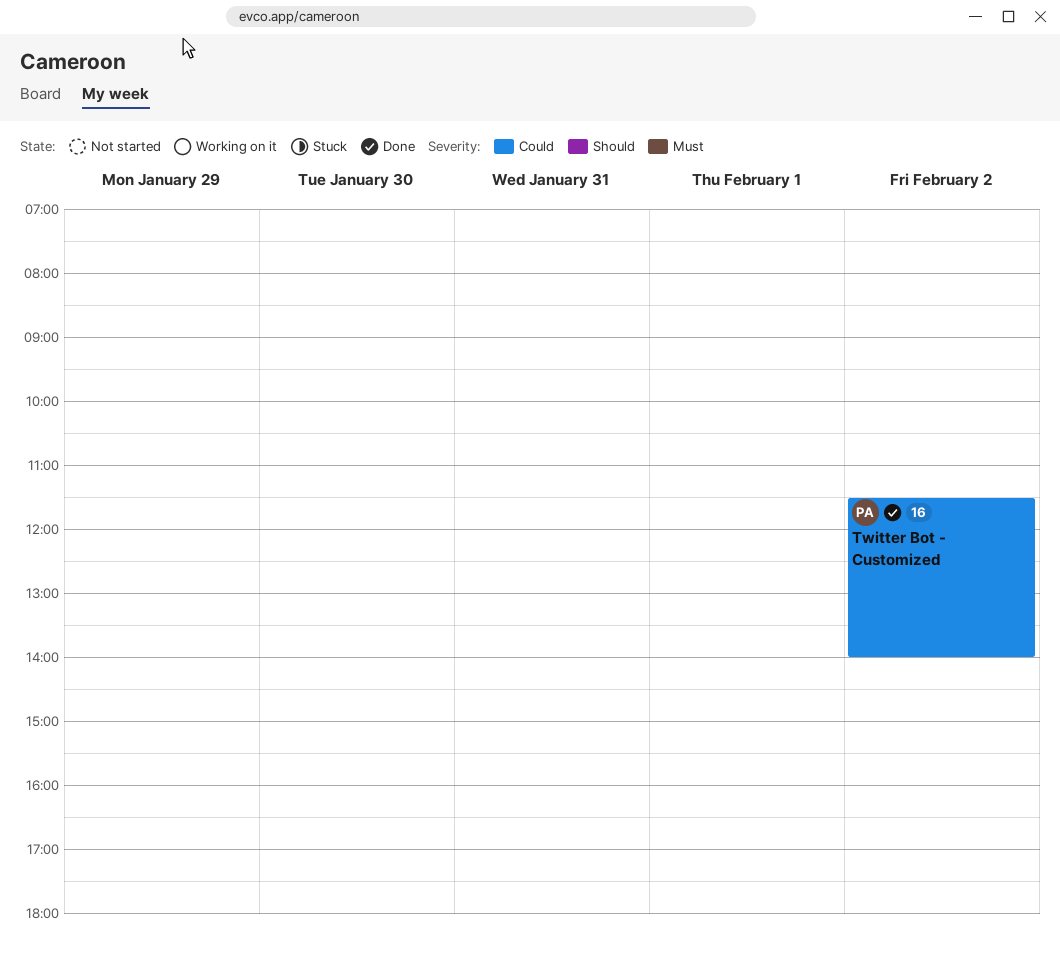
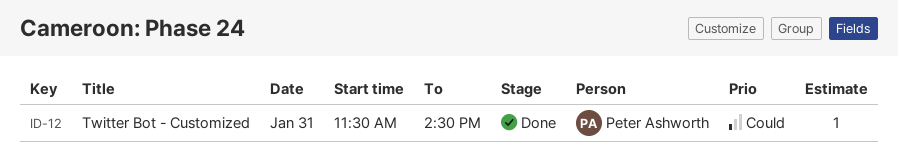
Twitter Bot - Customized, estimate: 16 -> 1
Twitter Bot - Customized, day: Feb 2 -> Jan 31
Twitter Bot - Customized, ends: 14:00 -> 14:30

